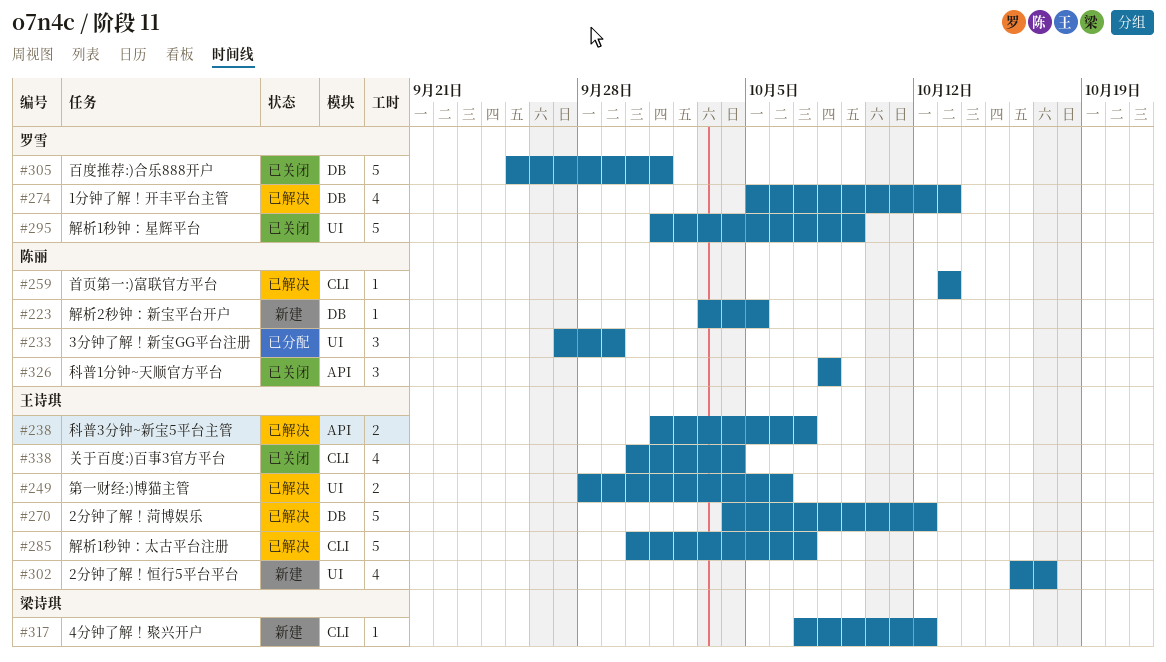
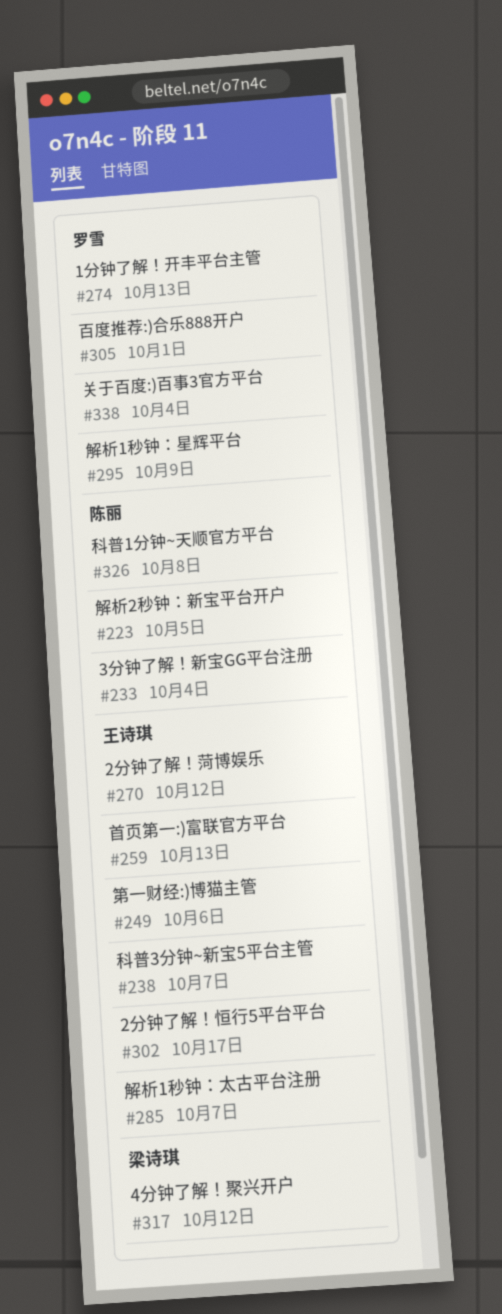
#233, due: Sep 29 -> Oct 4
#259, owner: 陈丽 -> 王诗琪
#338, owner: 王诗琪 -> 罗雪

